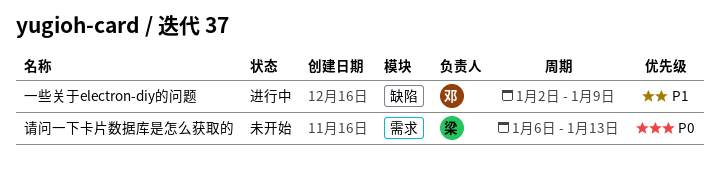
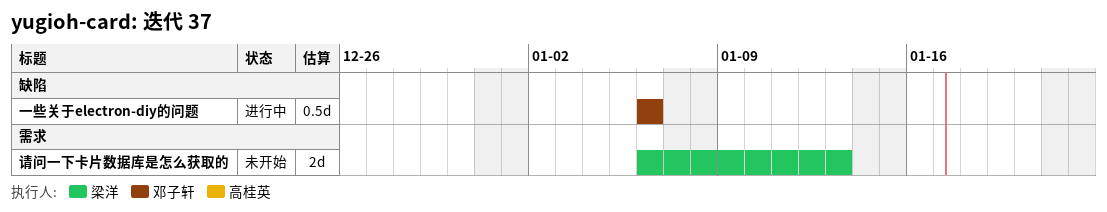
一些关于electron-diy的问题, start: Jan 2 -> Jan 6
一些关于electron-diy的问题, due: Jan 9 -> Jan 6

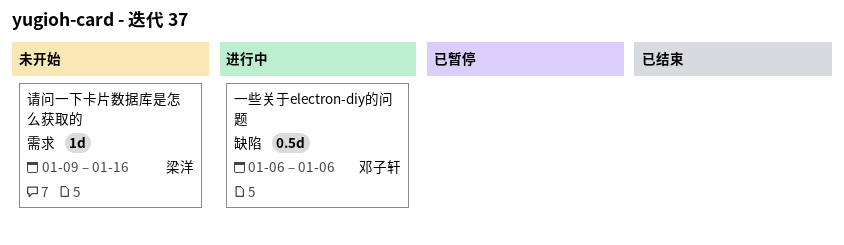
请问一下卡片数据库是怎么获取的, estimate: 2d -> 1d
请问一下卡片数据库是怎么获取的, start: Jan 6 -> Jan 9
请问一下卡片数据库是怎么获取的, due: Jan 13 -> Jan 16

